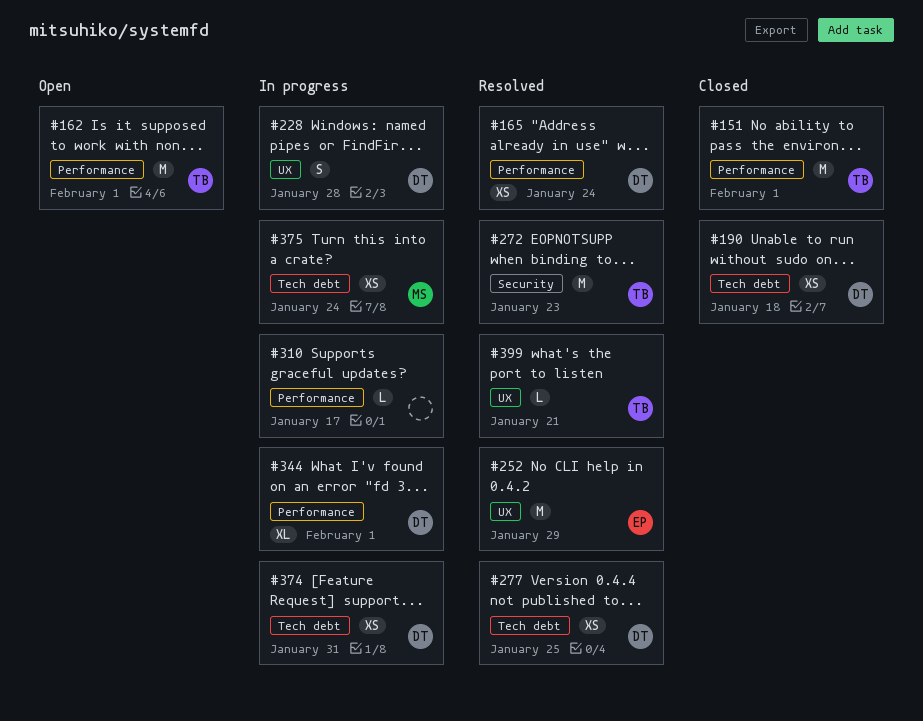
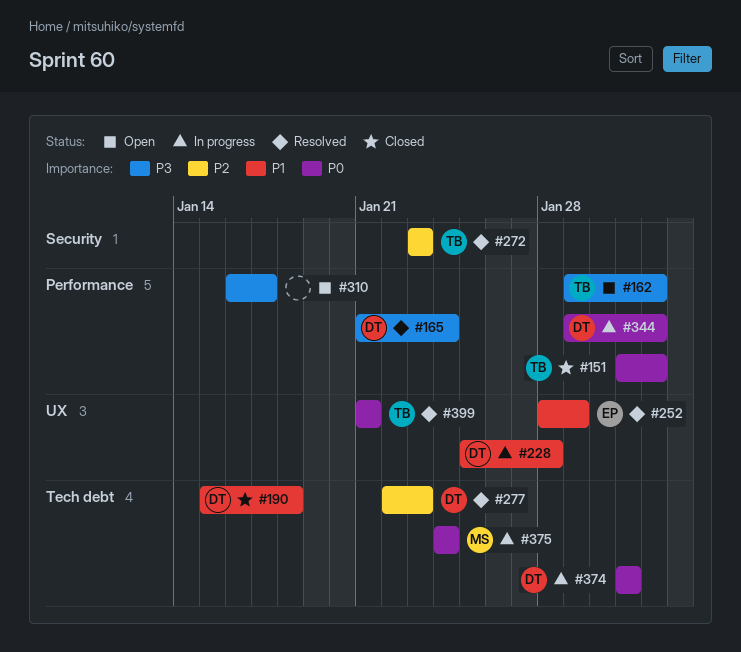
#277, due: Jan 25 -> Jan 23
#310, status: In progress -> Open

